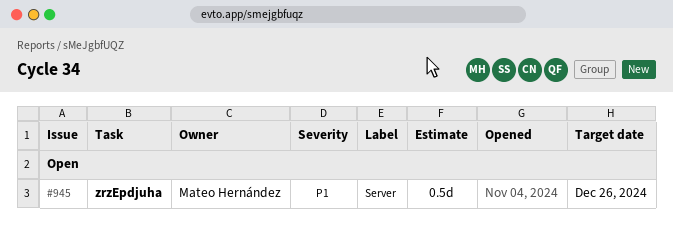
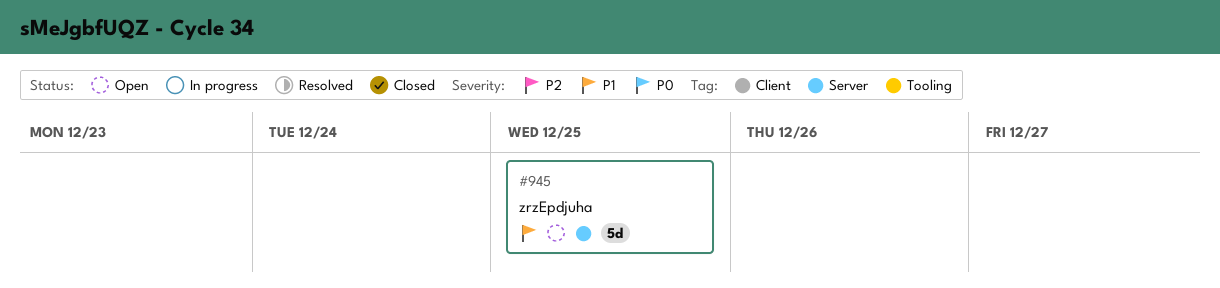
#945, estimate: 0.5d -> 5d
#945, due: Dec 26 -> Dec 25

